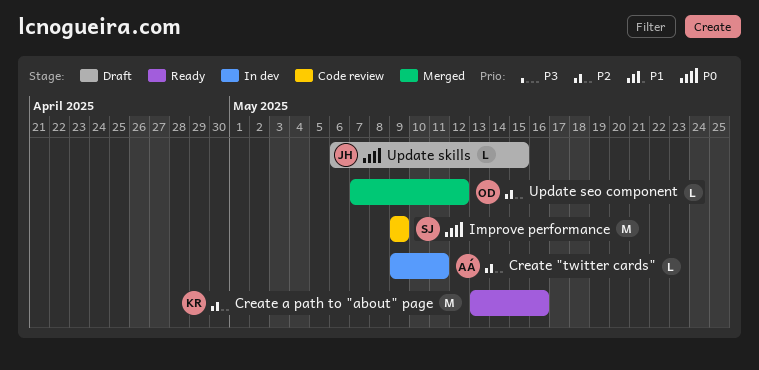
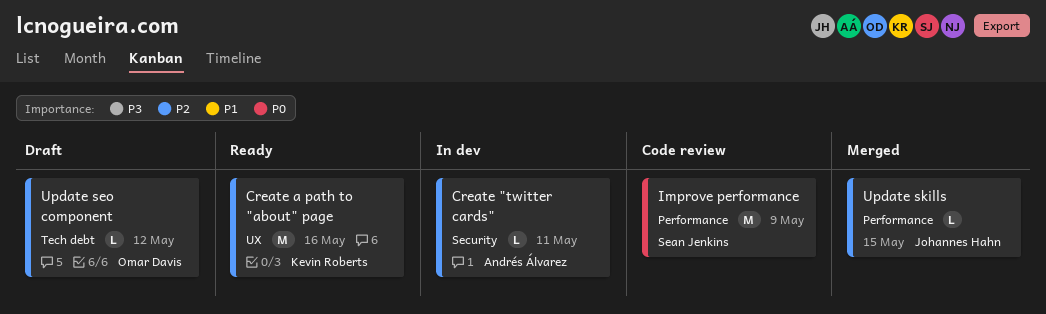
Update seo component, status: Merged -> Draft
Update skills, status: Draft -> Merged
Update skills, priority: P0 -> P2

